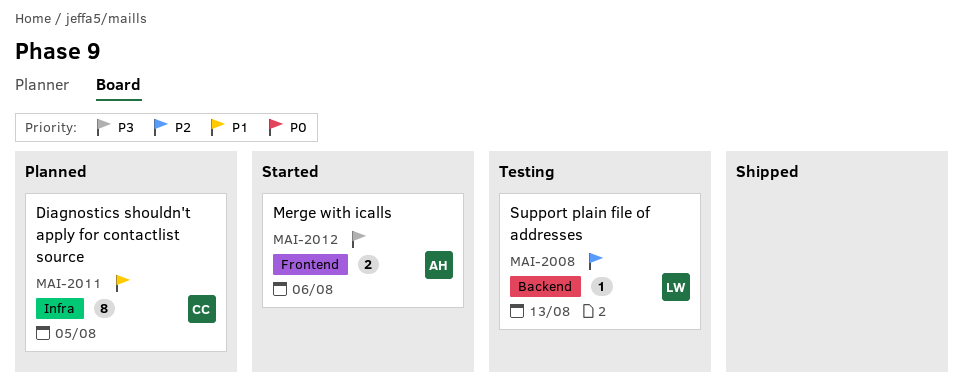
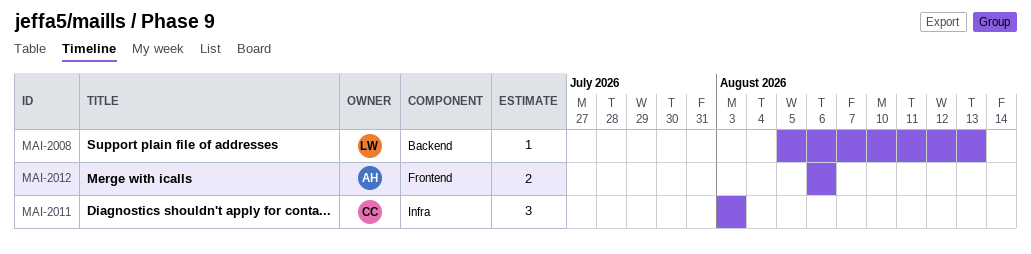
MAI-2011, estimate: 8 -> 3
MAI-2011, due: Aug 5 -> Aug 3

